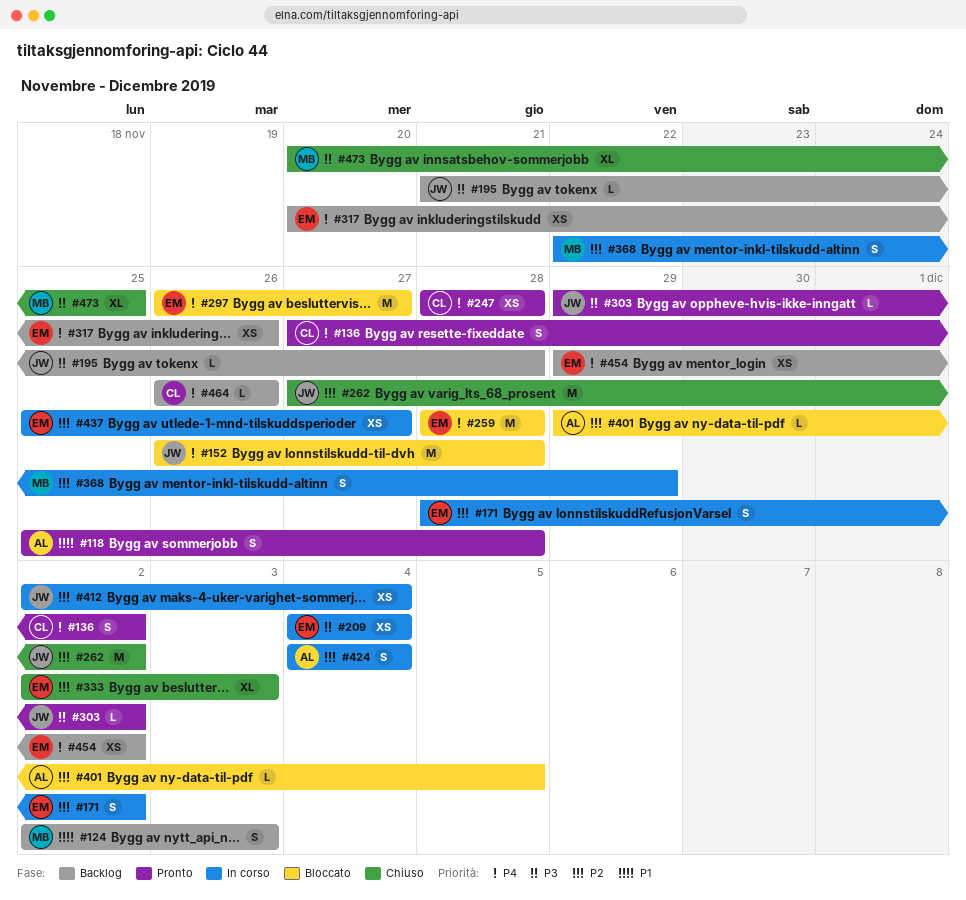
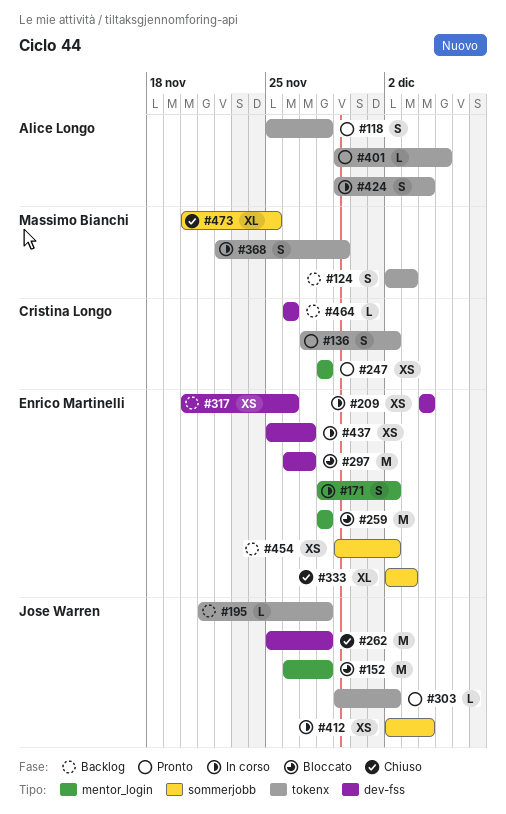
#262, start: Nov 27 -> Nov 25
#262, due: Dec 2 -> Nov 28
#401, status: Bloccato -> Pronto
#424, start: Dec 4 -> Nov 29

